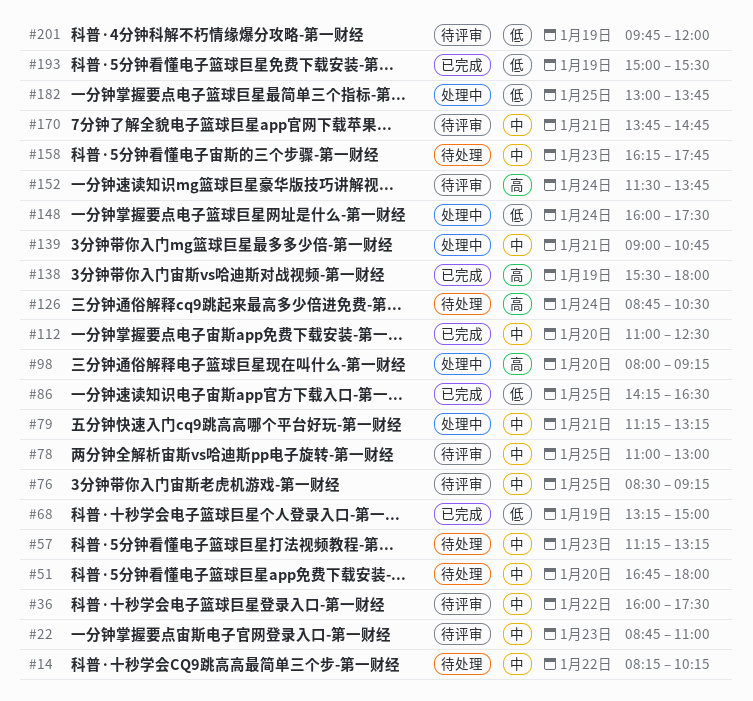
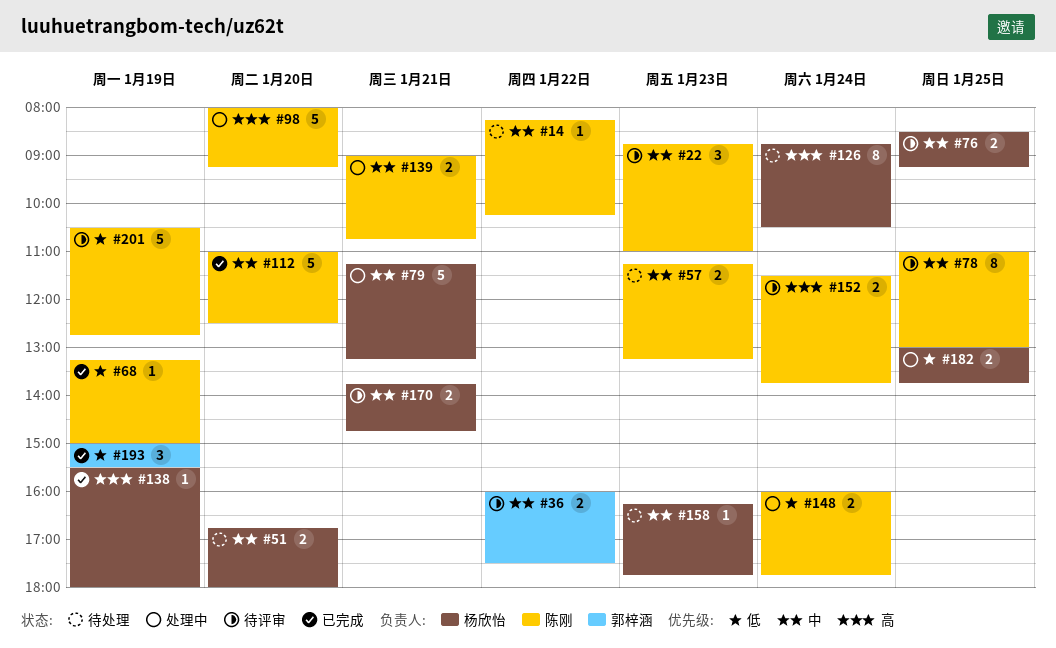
#86: present -> none
#148, ends: 17:30 -> 17:45
#201, begins: 09:45 -> 10:30
#201, ends: 12:00 -> 12:45

